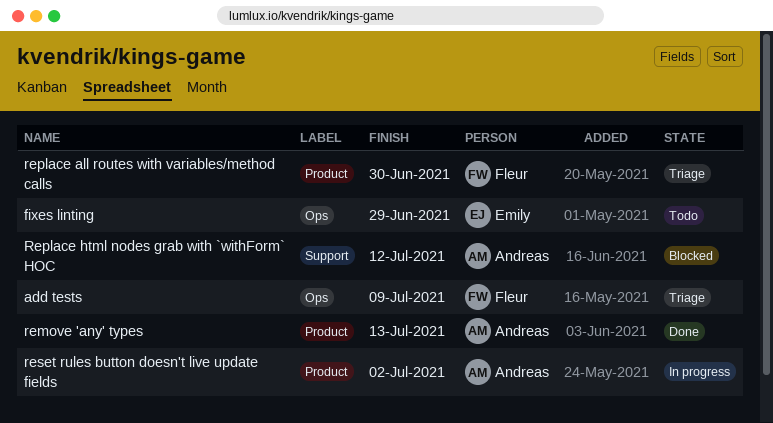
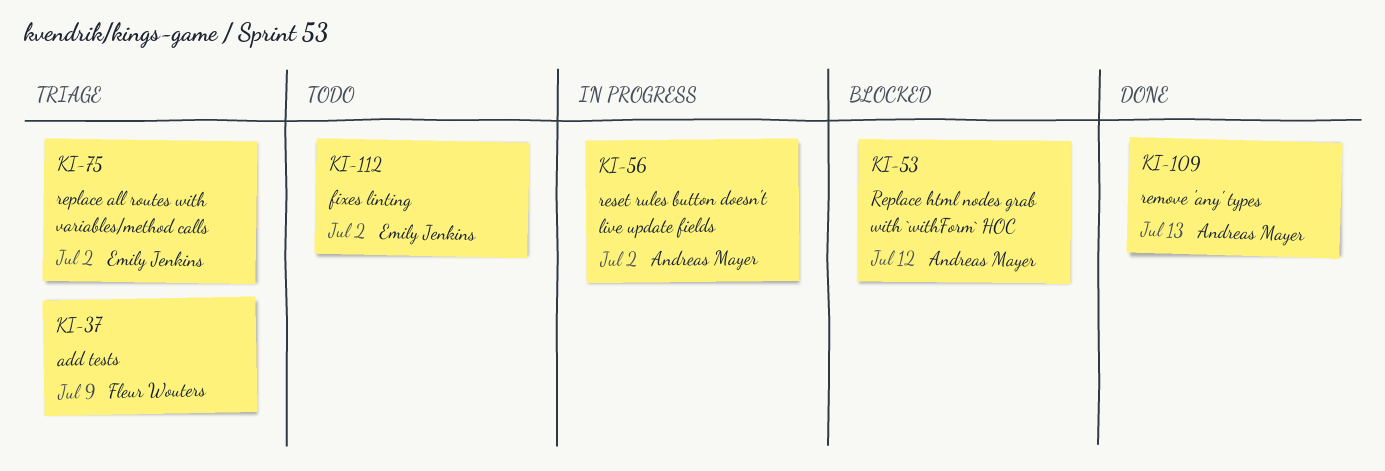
fixes linting, due: Jun 29 -> Jul 2
replace all routes with variables/method calls, owner: Fleur Wouters -> Emily Jenkins
replace all routes with variables/method calls, due: Jun 30 -> Jul 2

